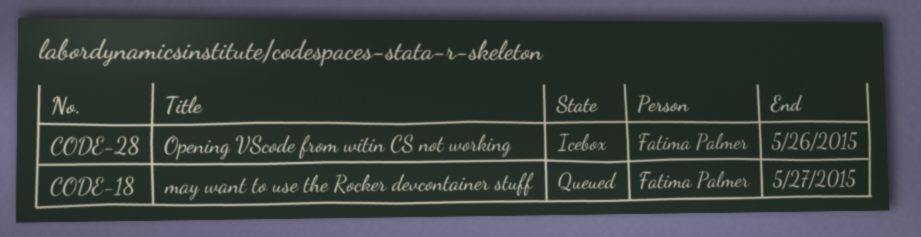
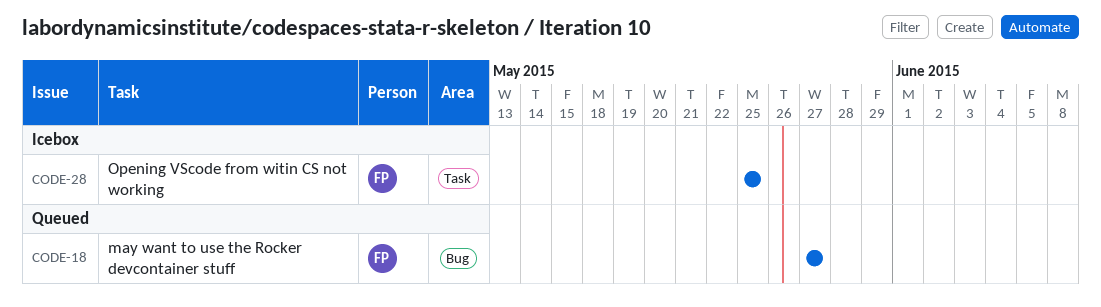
CODE-28, due: May 26 -> May 25

